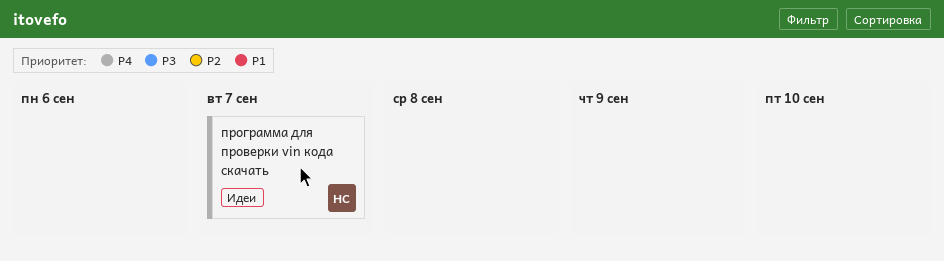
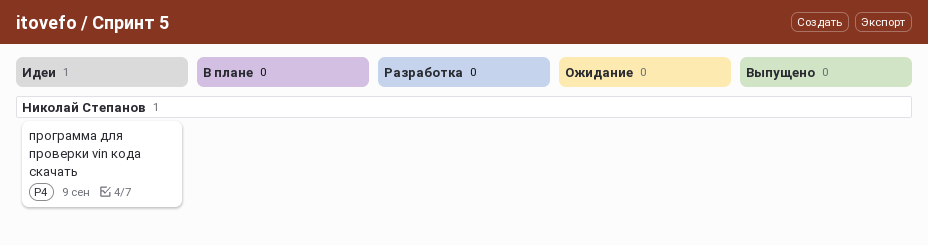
программа для проверки vin кода скачать, due: Sep 7 -> Sep 9

